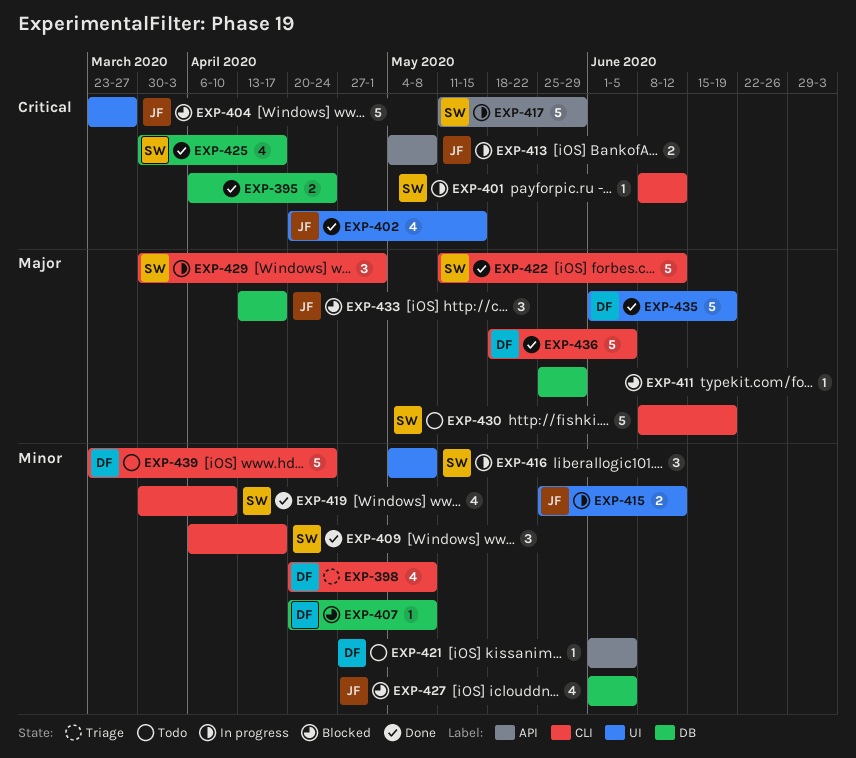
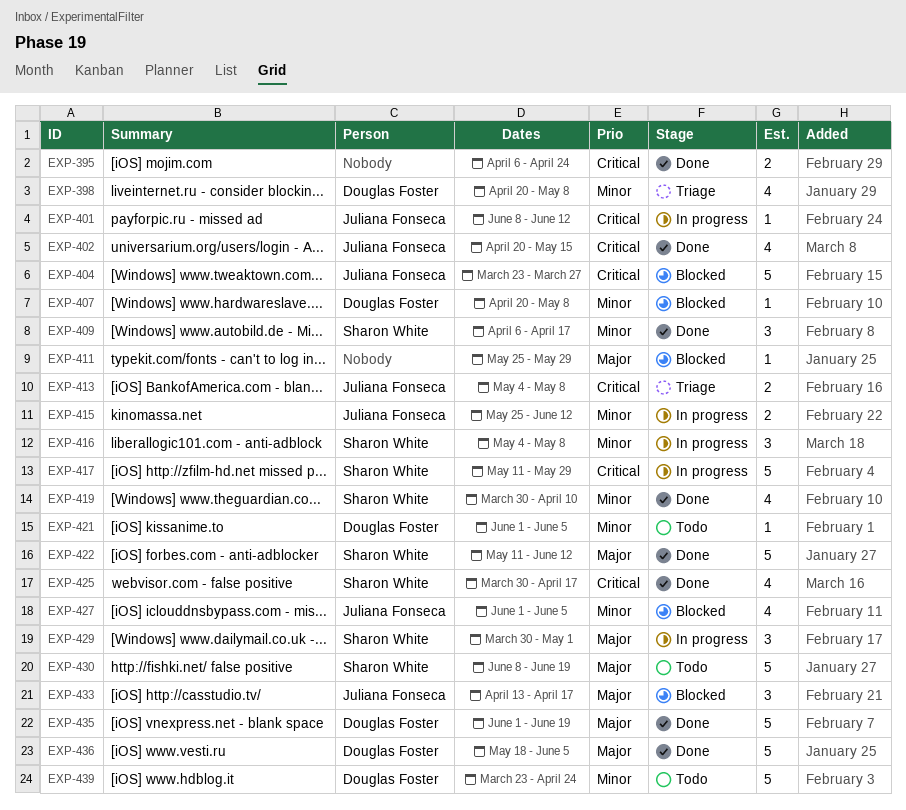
EXP-401, owner: Sharon White -> Juliana Fonseca
EXP-413, status: In progress -> Triage

